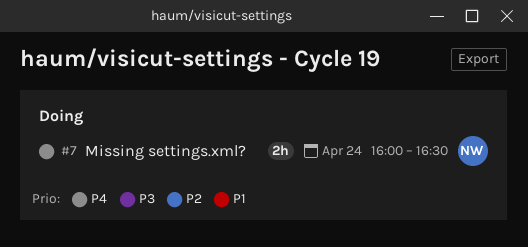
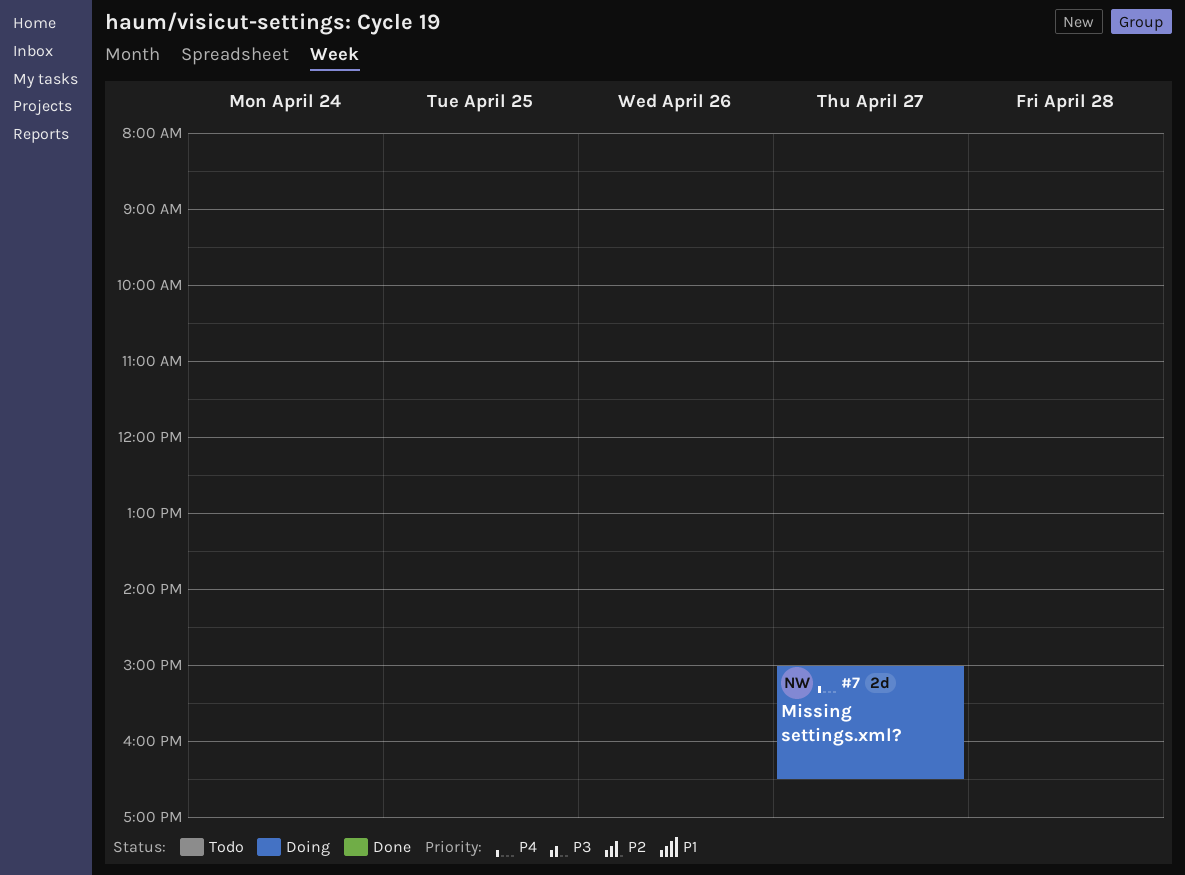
#7, estimate: 2h -> 2d
#7, day: Apr 24 -> Apr 27
#7, begins: 16:00 -> 15:00

